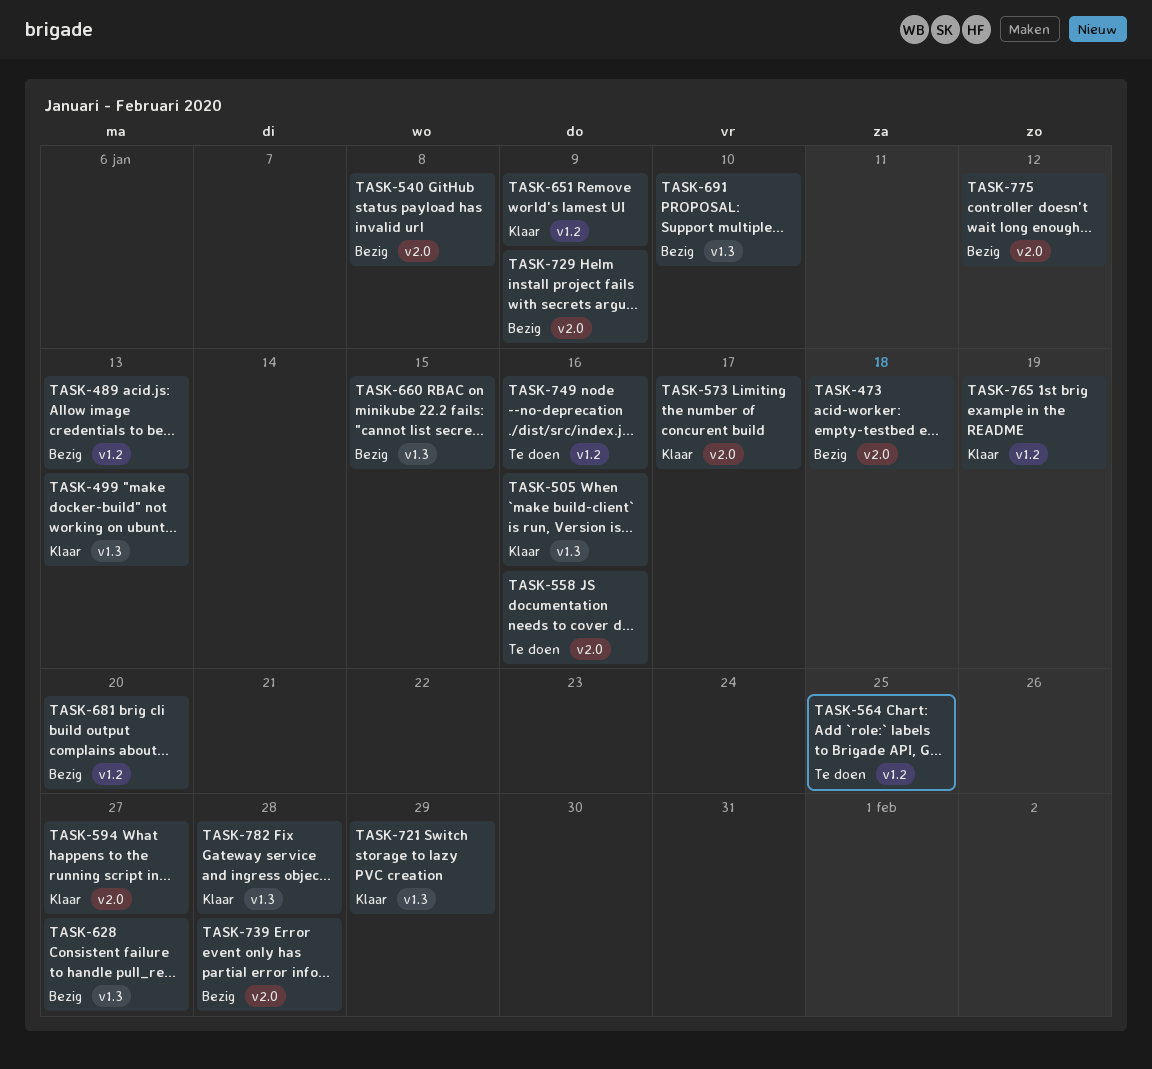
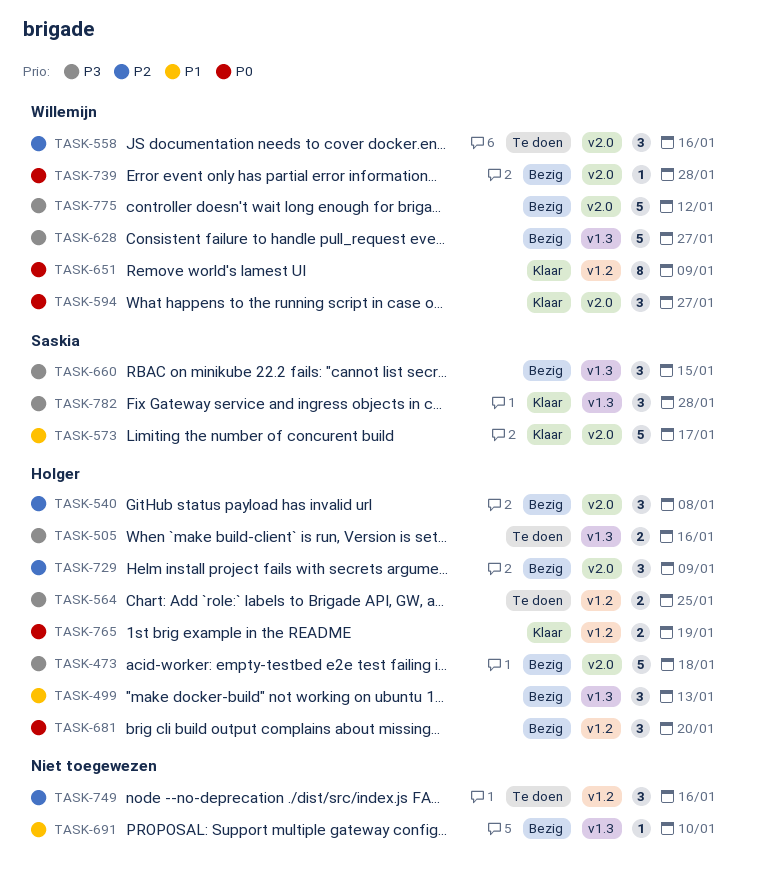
TASK-489: present -> none
TASK-499, status: Klaar -> Bezig
TASK-505, status: Klaar -> Te doen
TASK-721: present -> none

